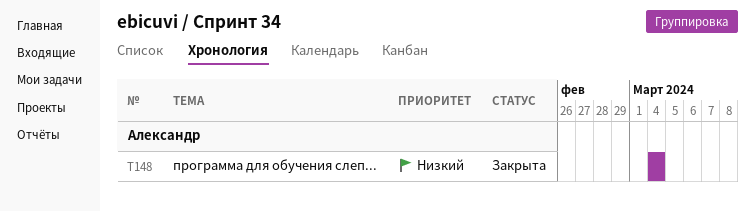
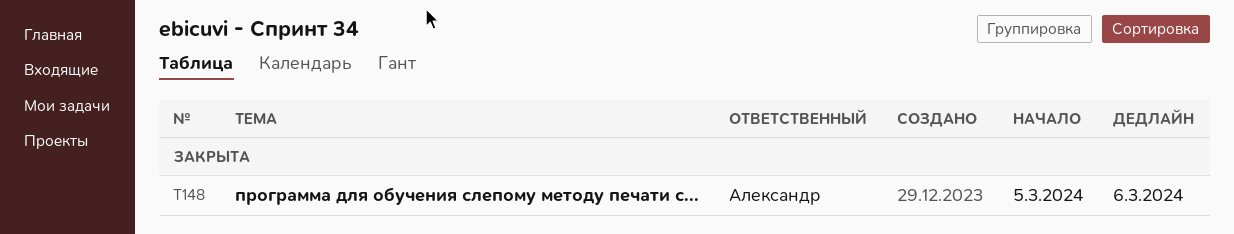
T148, start: Mar 4 -> Mar 5
T148, due: Mar 4 -> Mar 6

